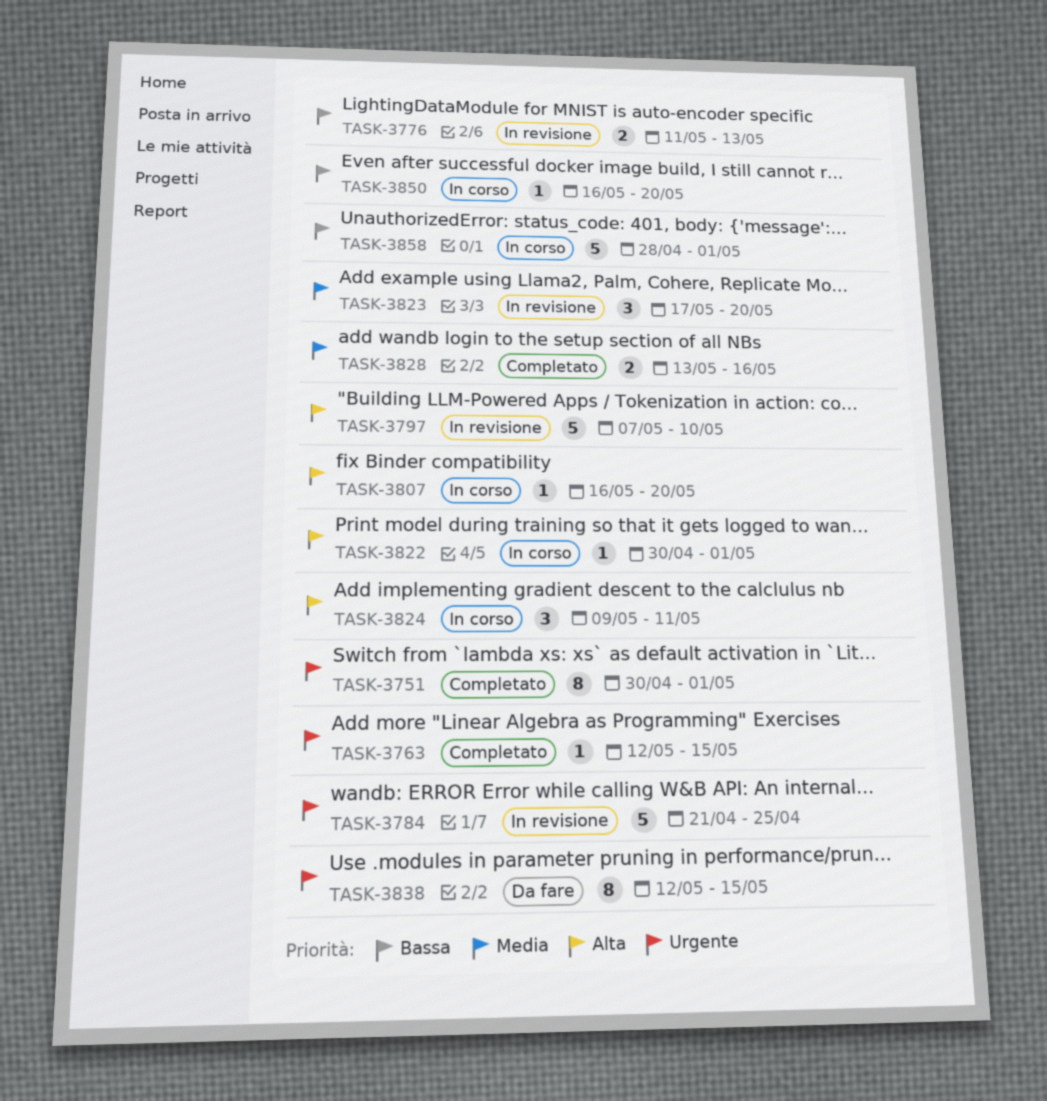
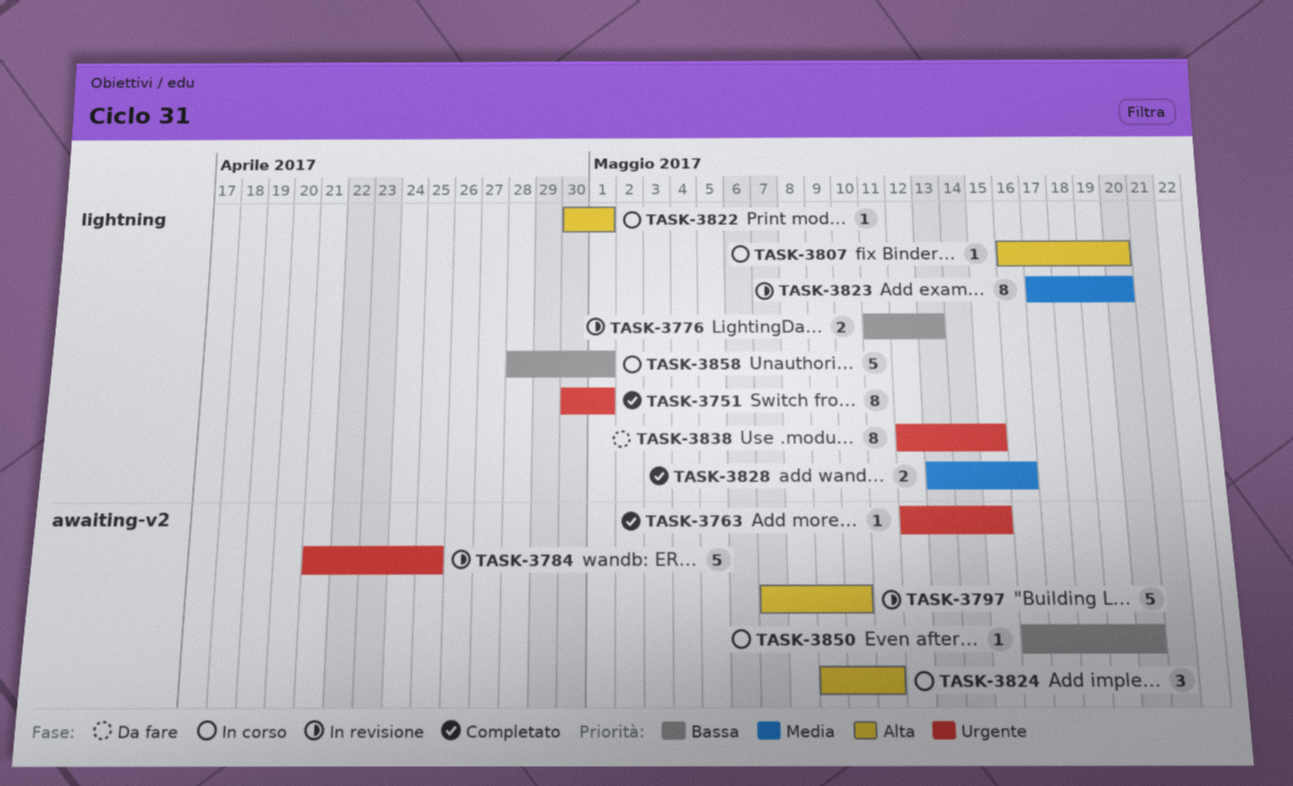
TASK-3823, estimate: 3 -> 8

